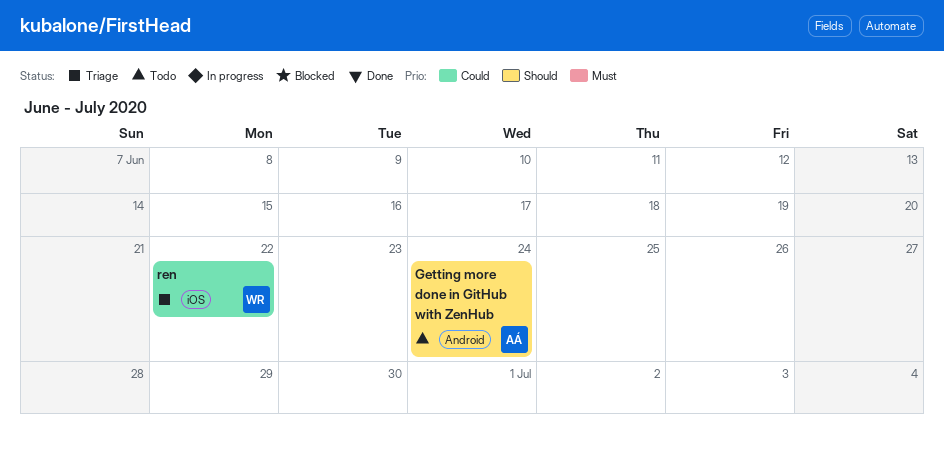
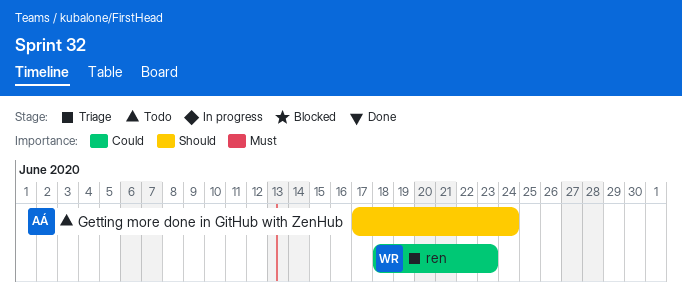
ren, due: Jun 22 -> Jun 23

